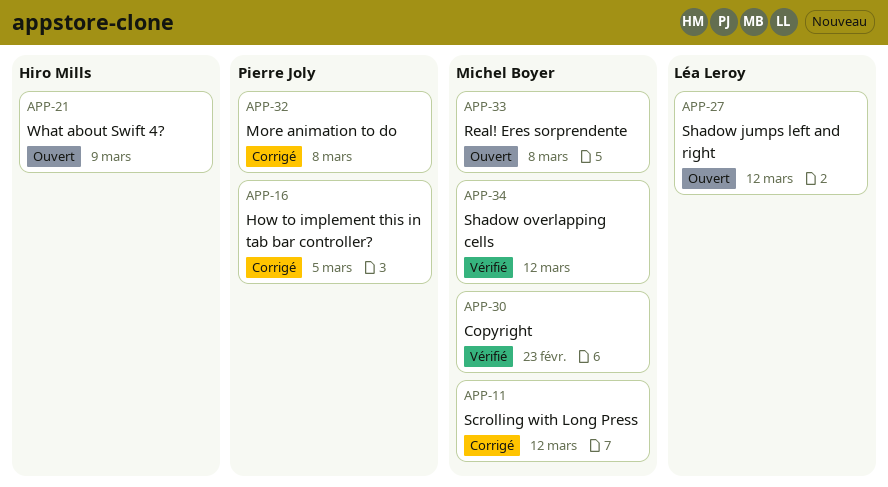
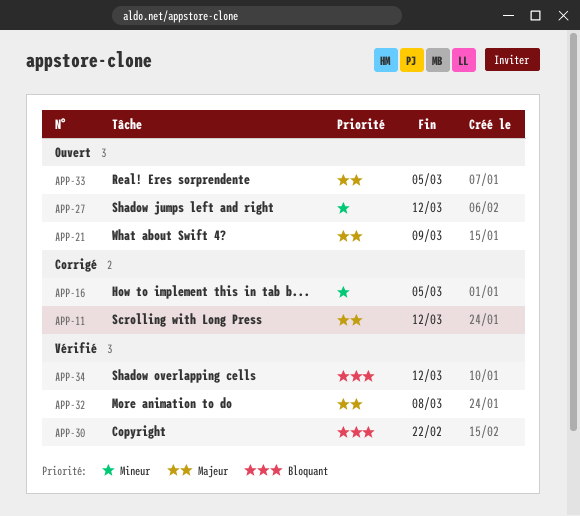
APP-30, due: Feb 23 -> Feb 22
APP-32, status: Corrigé -> Vérifié
APP-33, due: Mar 8 -> Mar 5

